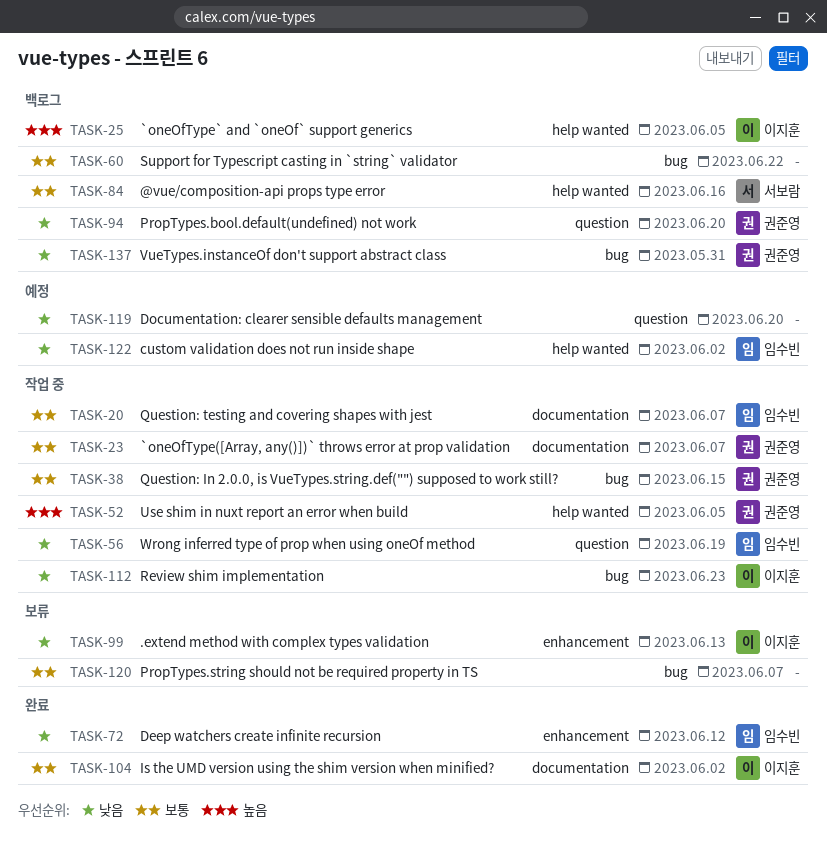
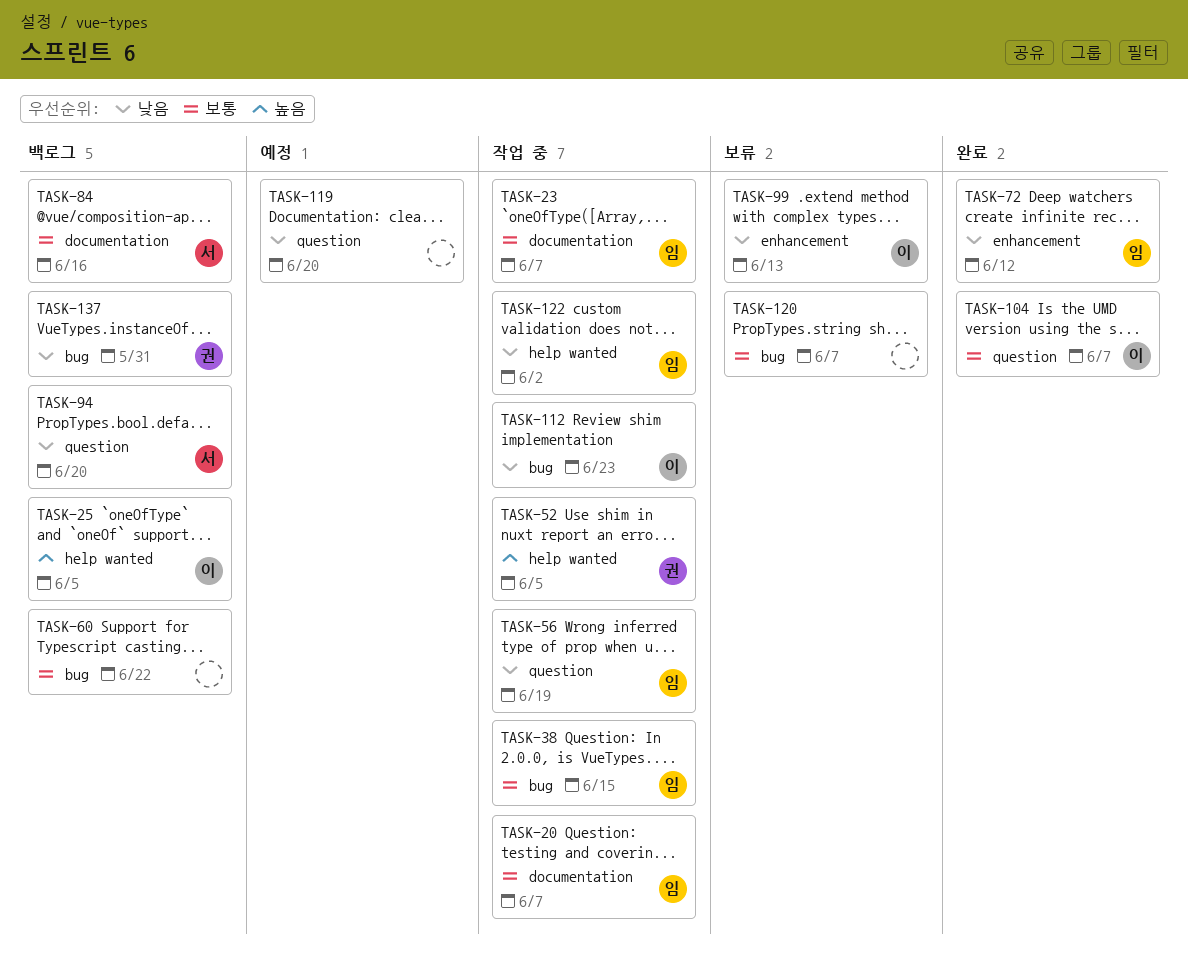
TASK-23, owner: 권준영 -> 임수빈
TASK-38, owner: 권준영 -> 임수빈
TASK-84, label: help wanted -> documentation
TASK-94, owner: 권준영 -> 서보람
TASK-104, label: documentation -> question
TASK-104, due: Jun 2 -> Jun 7
TASK-122, status: 예정 -> 작업 중

